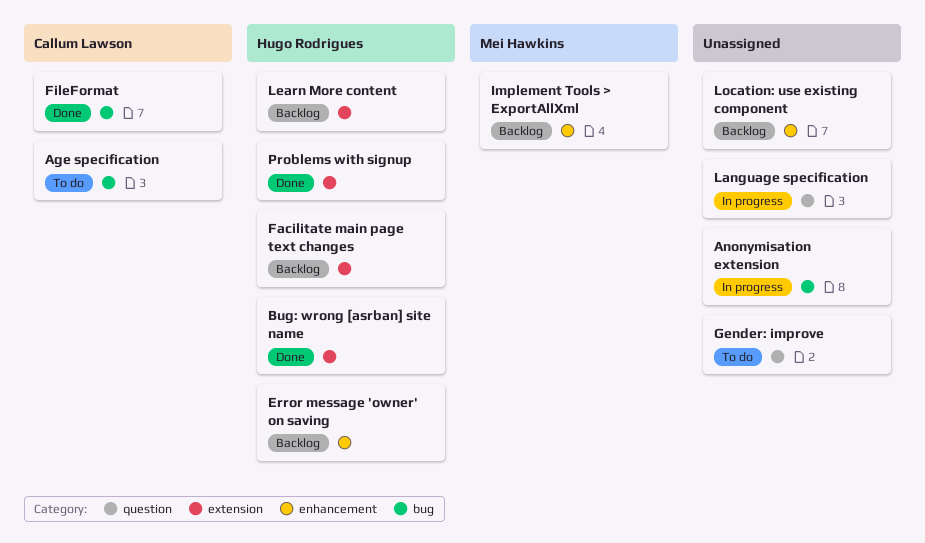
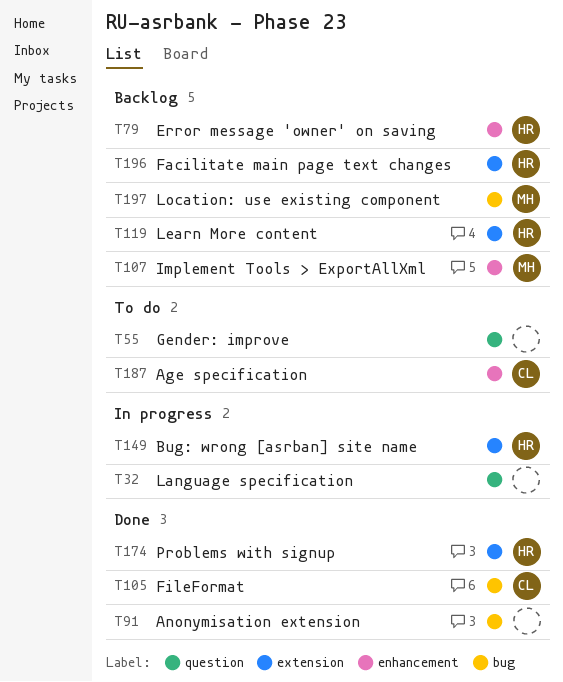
Age specification, label: bug -> enhancement
Anonymisation extension, status: In progress -> Done
Bug: wrong [asrban] site name, status: Done -> In progress
Location: use existing component, owner: none -> Mei Hawkins
Location: use existing component, label: enhancement -> bug

